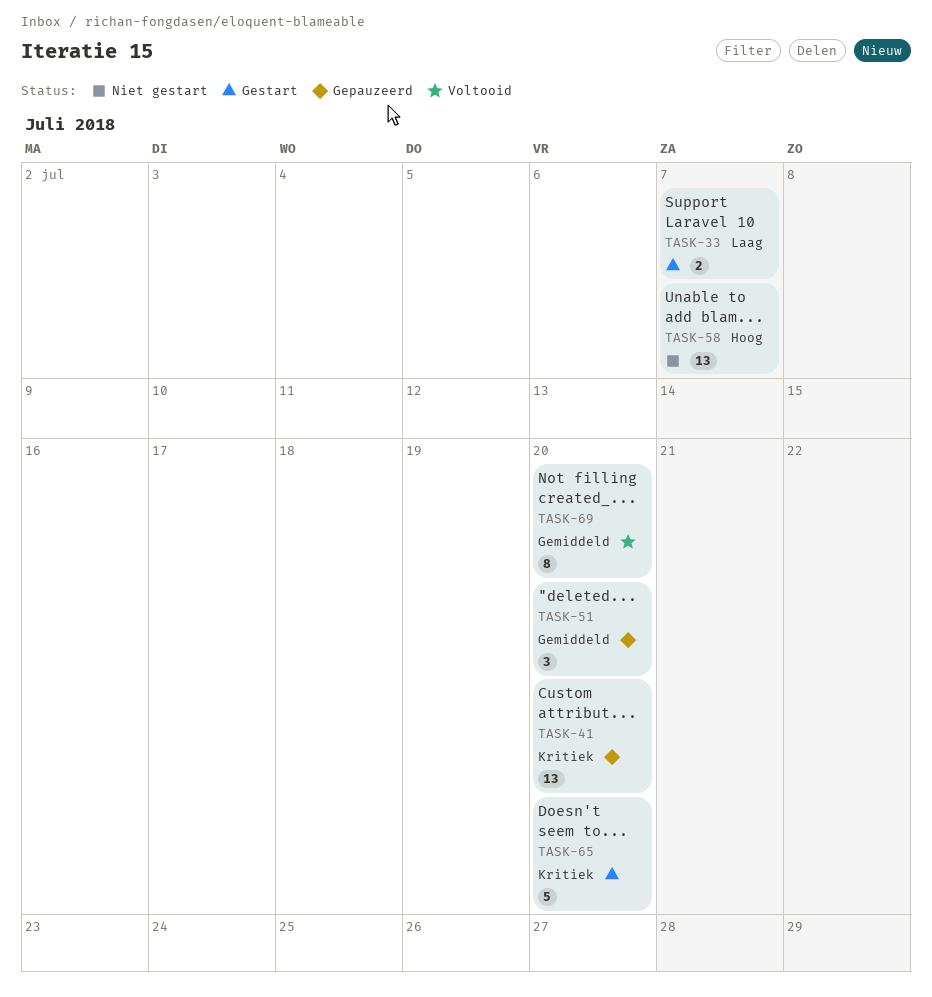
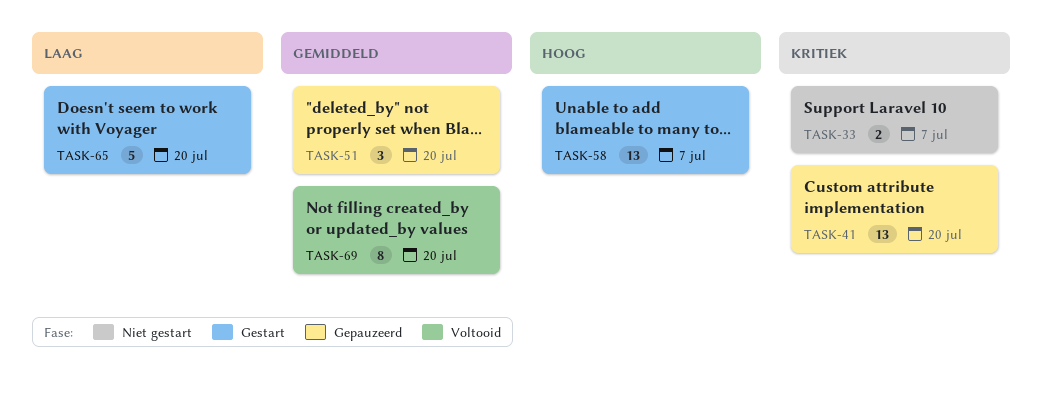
TASK-33, status: Gestart -> Niet gestart
TASK-33, priority: Laag -> Kritiek
TASK-58, status: Niet gestart -> Gestart
TASK-65, priority: Kritiek -> Laag

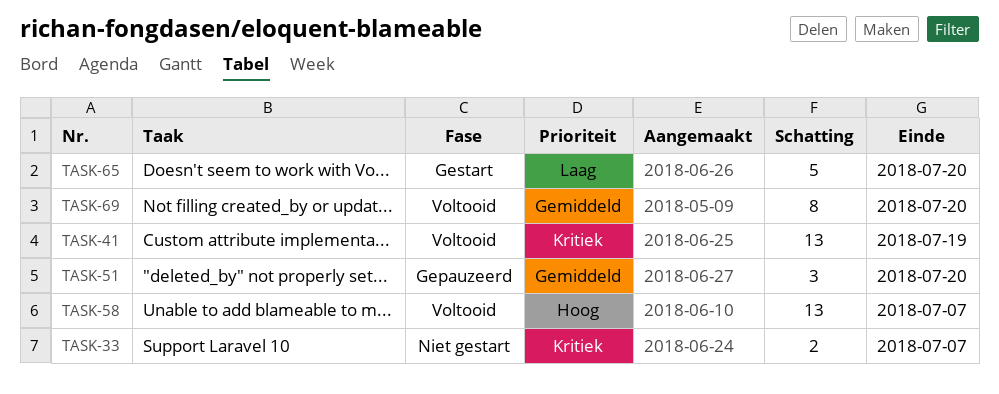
TASK-41, status: Gepauzeerd -> Voltooid
TASK-41, due: Jul 20 -> Jul 19
TASK-58, status: Gestart -> Voltooid

